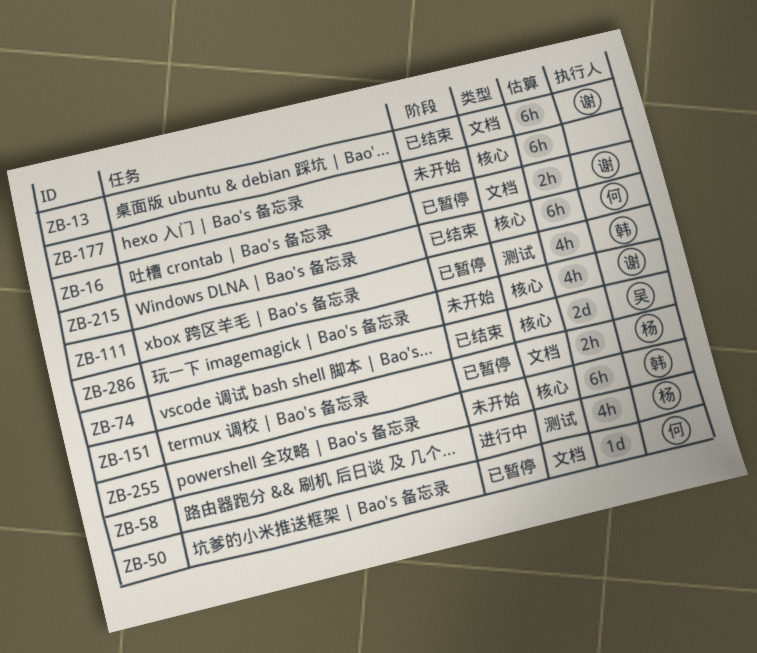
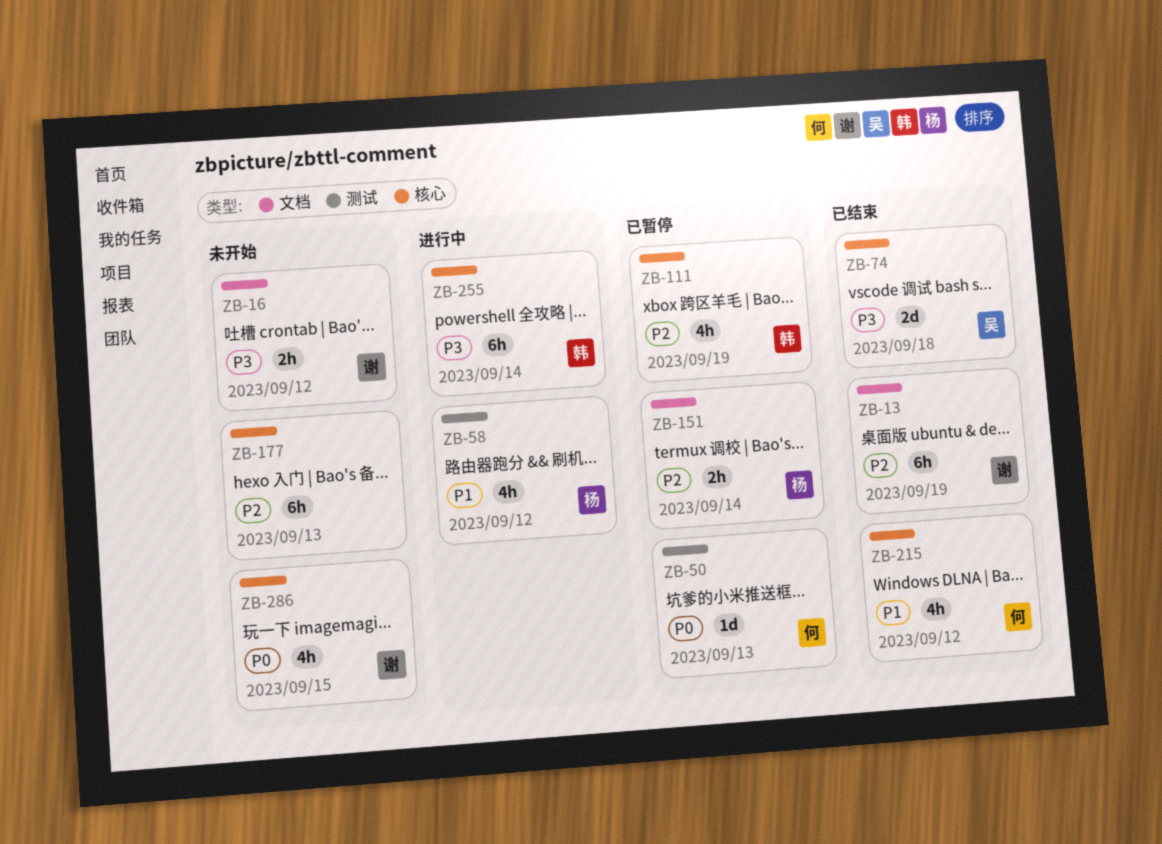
ZB-16, status: 已暂停 -> 未开始
ZB-50, label: 文档 -> 测试
ZB-111, label: 测试 -> 核心
ZB-215, estimate: 6h -> 4h
ZB-255, status: 未开始 -> 进行中

